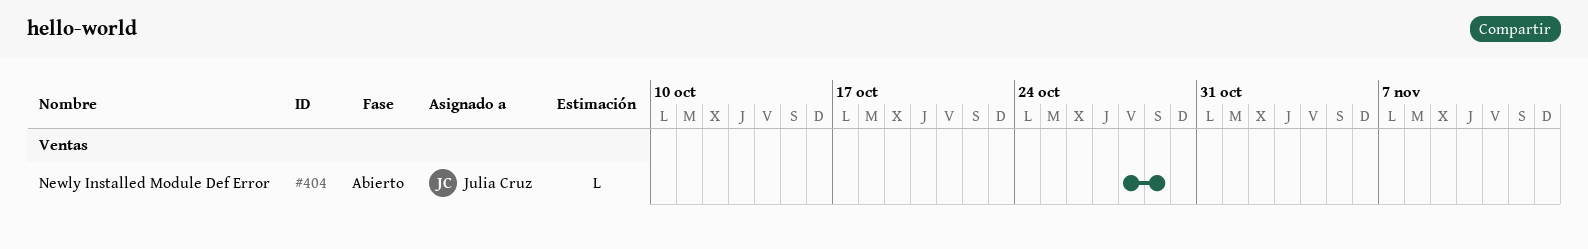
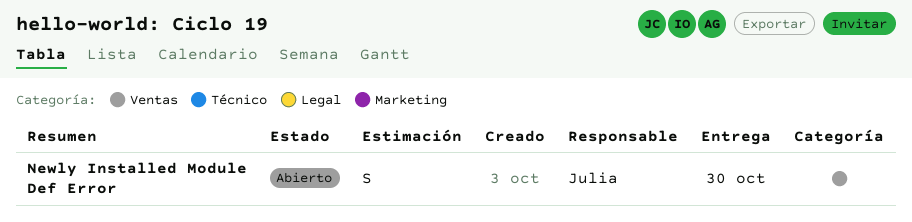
Newly Installed Module Def Error, estimate: L -> S
Newly Installed Module Def Error, due: Oct 29 -> Oct 30

